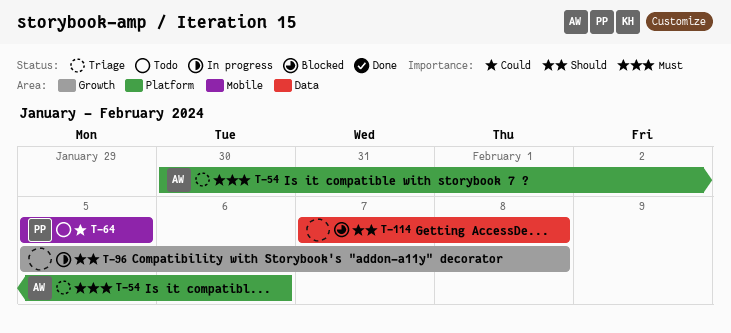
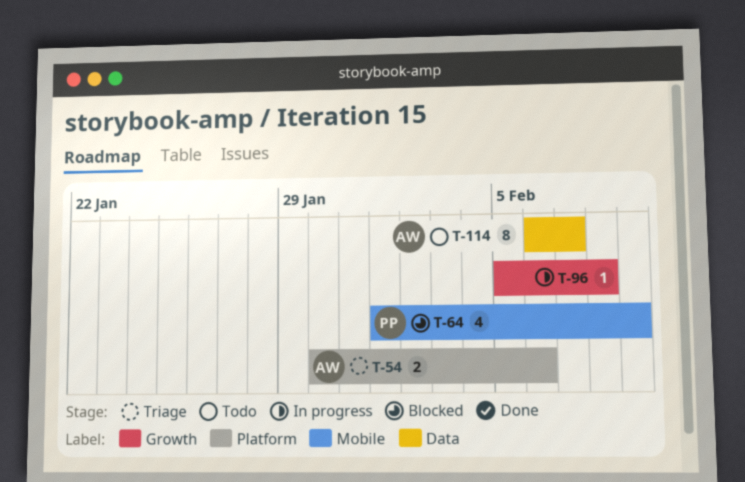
T-64, status: Todo -> Blocked
T-64, start: Feb 5 -> Feb 1
T-64, due: Feb 5 -> Feb 9
T-114, status: Blocked -> Todo
T-114, owner: none -> AW
T-114, start: Feb 7 -> Feb 6
T-114, due: Feb 8 -> Feb 7

